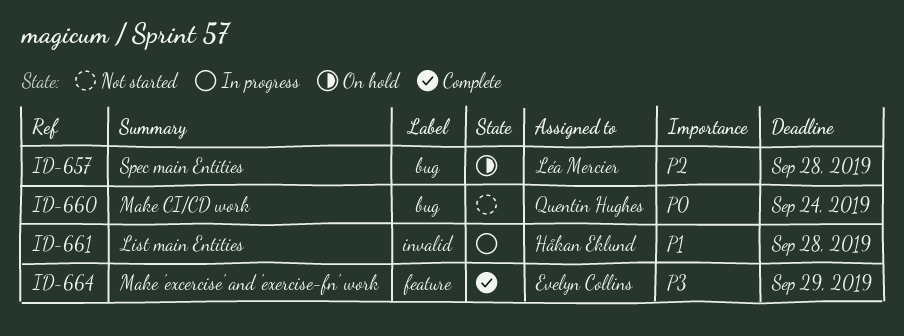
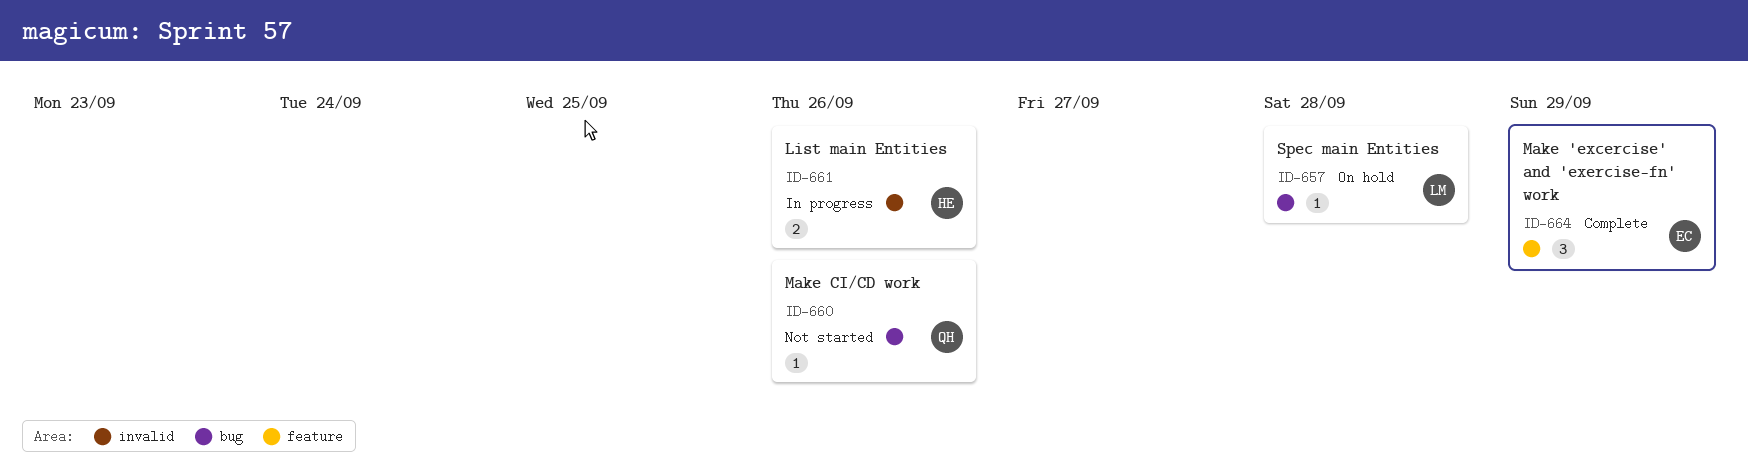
ID-660, due: Sep 24 -> Sep 26
ID-661, due: Sep 28 -> Sep 26

